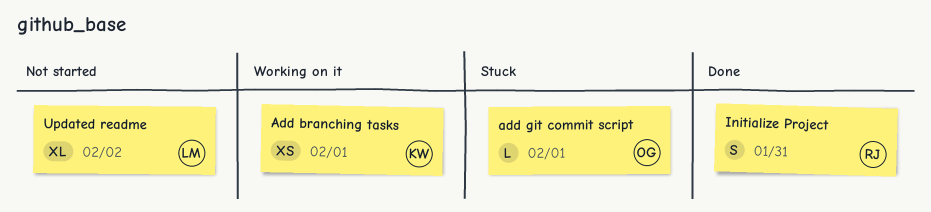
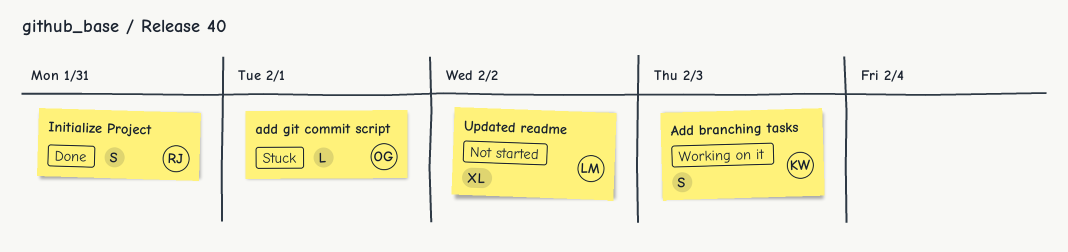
Add branching tasks, estimate: XS -> S
Add branching tasks, due: Feb 1 -> Feb 3

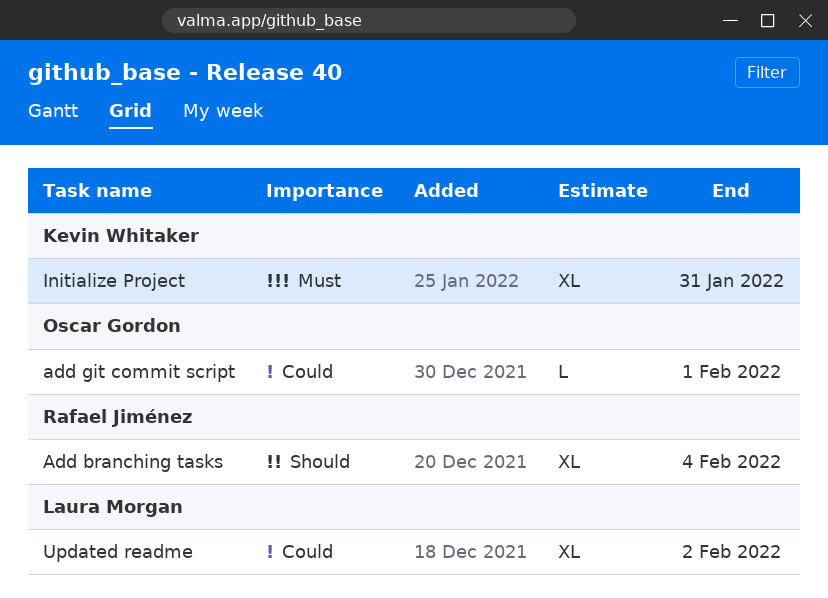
Add branching tasks, owner: Kevin Whitaker -> Rafael Jiménez
Add branching tasks, estimate: S -> XL
Add branching tasks, due: Feb 3 -> Feb 4
Initialize Project, owner: Rafael Jiménez -> Kevin Whitaker
Initialize Project, estimate: S -> XL

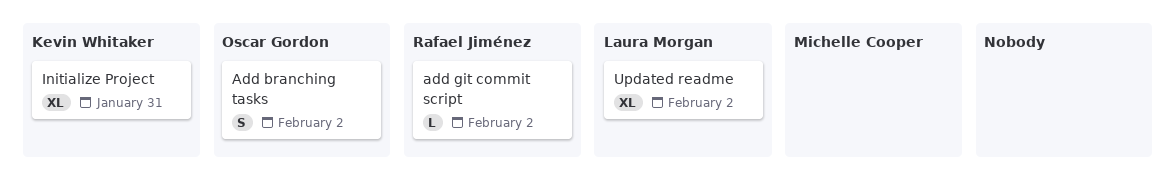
Add branching tasks, owner: Rafael Jiménez -> Oscar Gordon
Add branching tasks, estimate: XL -> S
Add branching tasks, due: Feb 4 -> Feb 2
add git commit script, owner: Oscar Gordon -> Rafael Jiménez
add git commit script, due: Feb 1 -> Feb 2

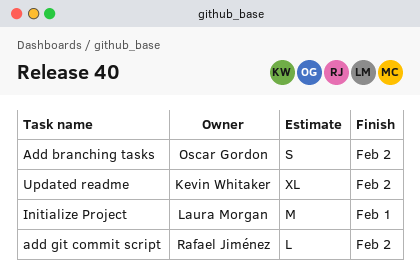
Initialize Project, owner: Kevin Whitaker -> Laura Morgan
Initialize Project, estimate: XL -> M
Initialize Project, due: Jan 31 -> Feb 1
Updated readme, owner: Laura Morgan -> Kevin Whitaker

